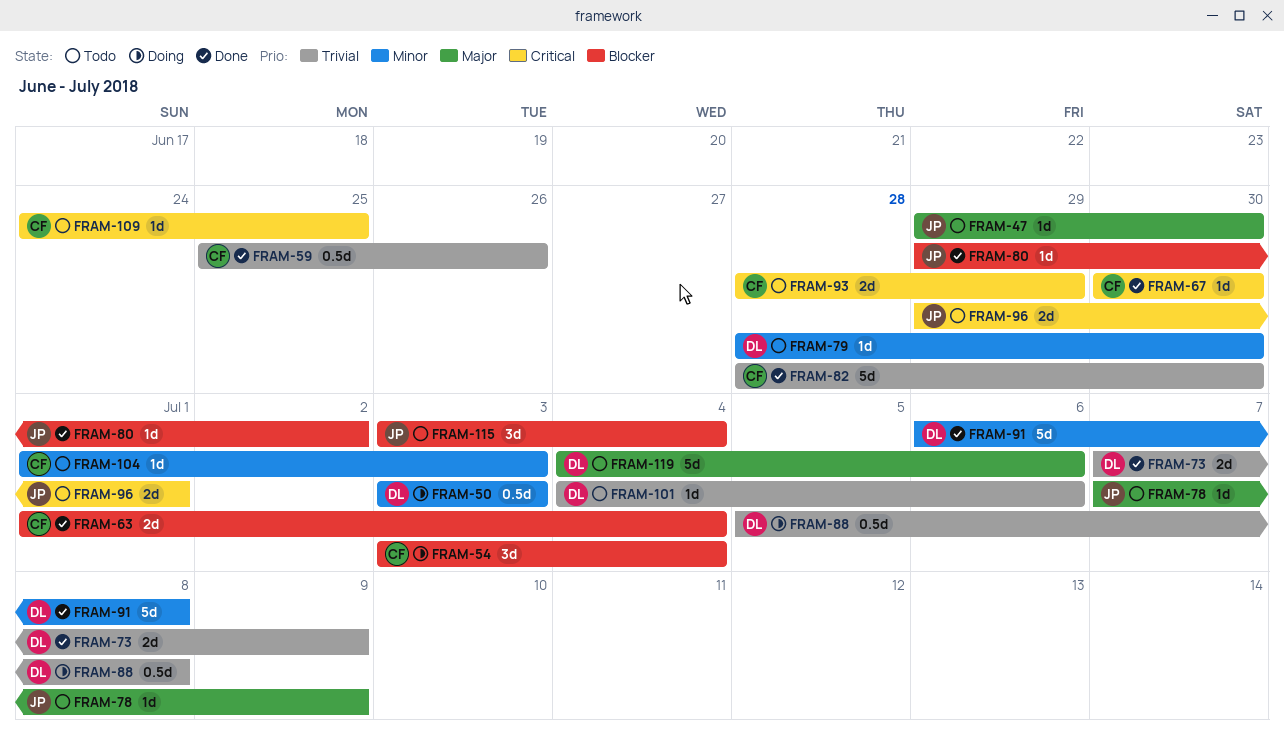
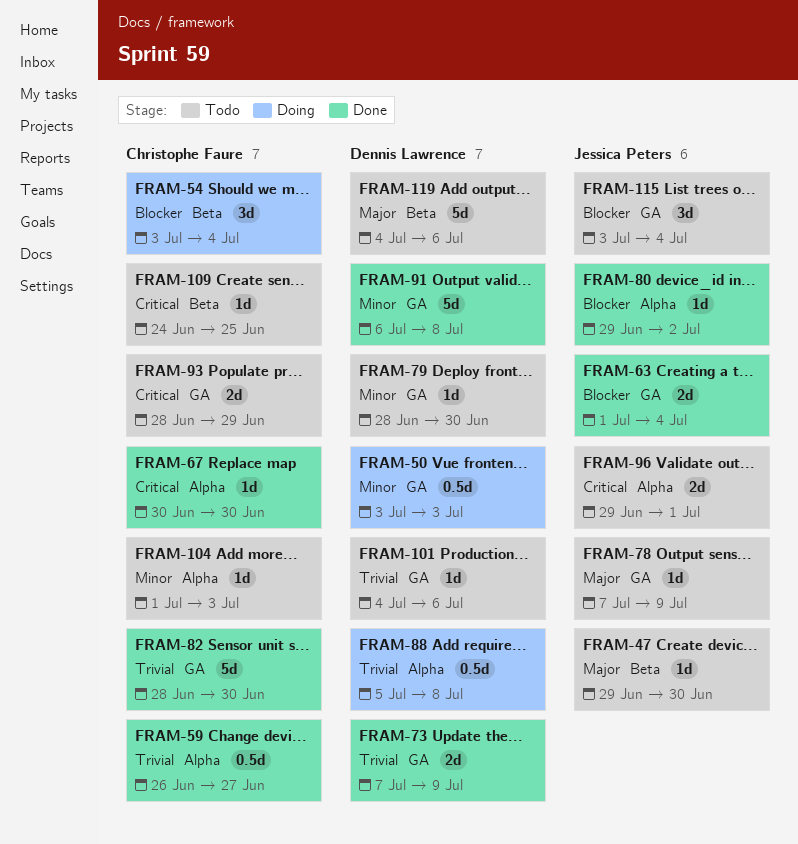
FRAM-59, start: Jun 25 -> Jun 26
FRAM-59, due: Jun 26 -> Jun 27
FRAM-63, owner: Christophe Faure -> Jessica Peters

